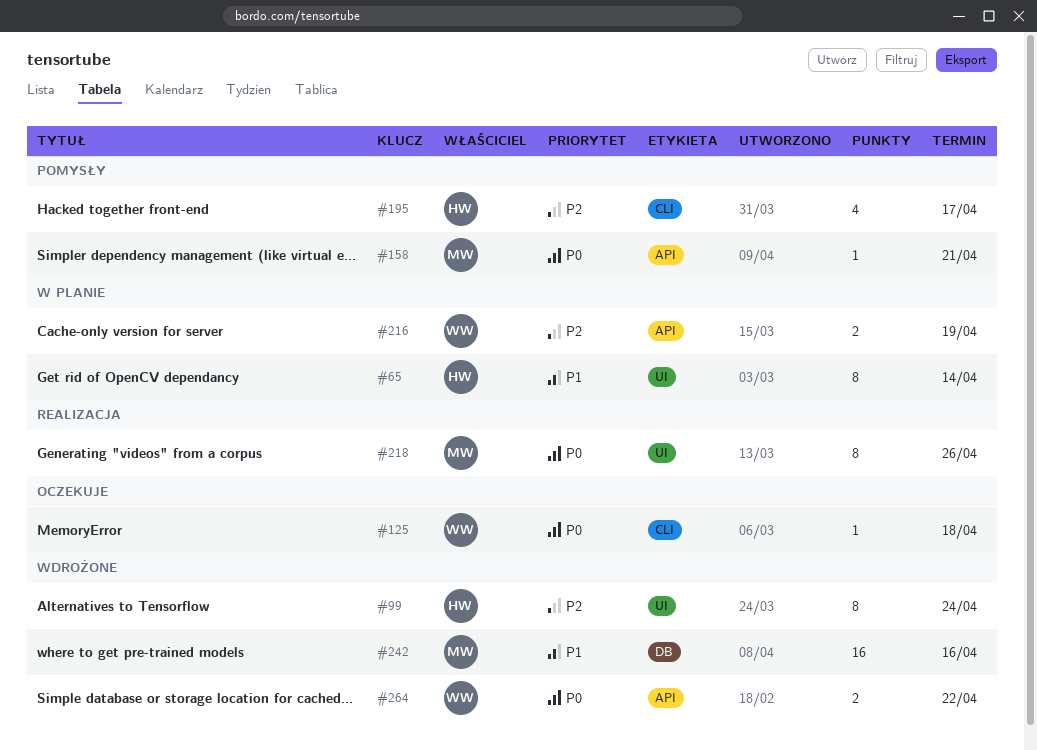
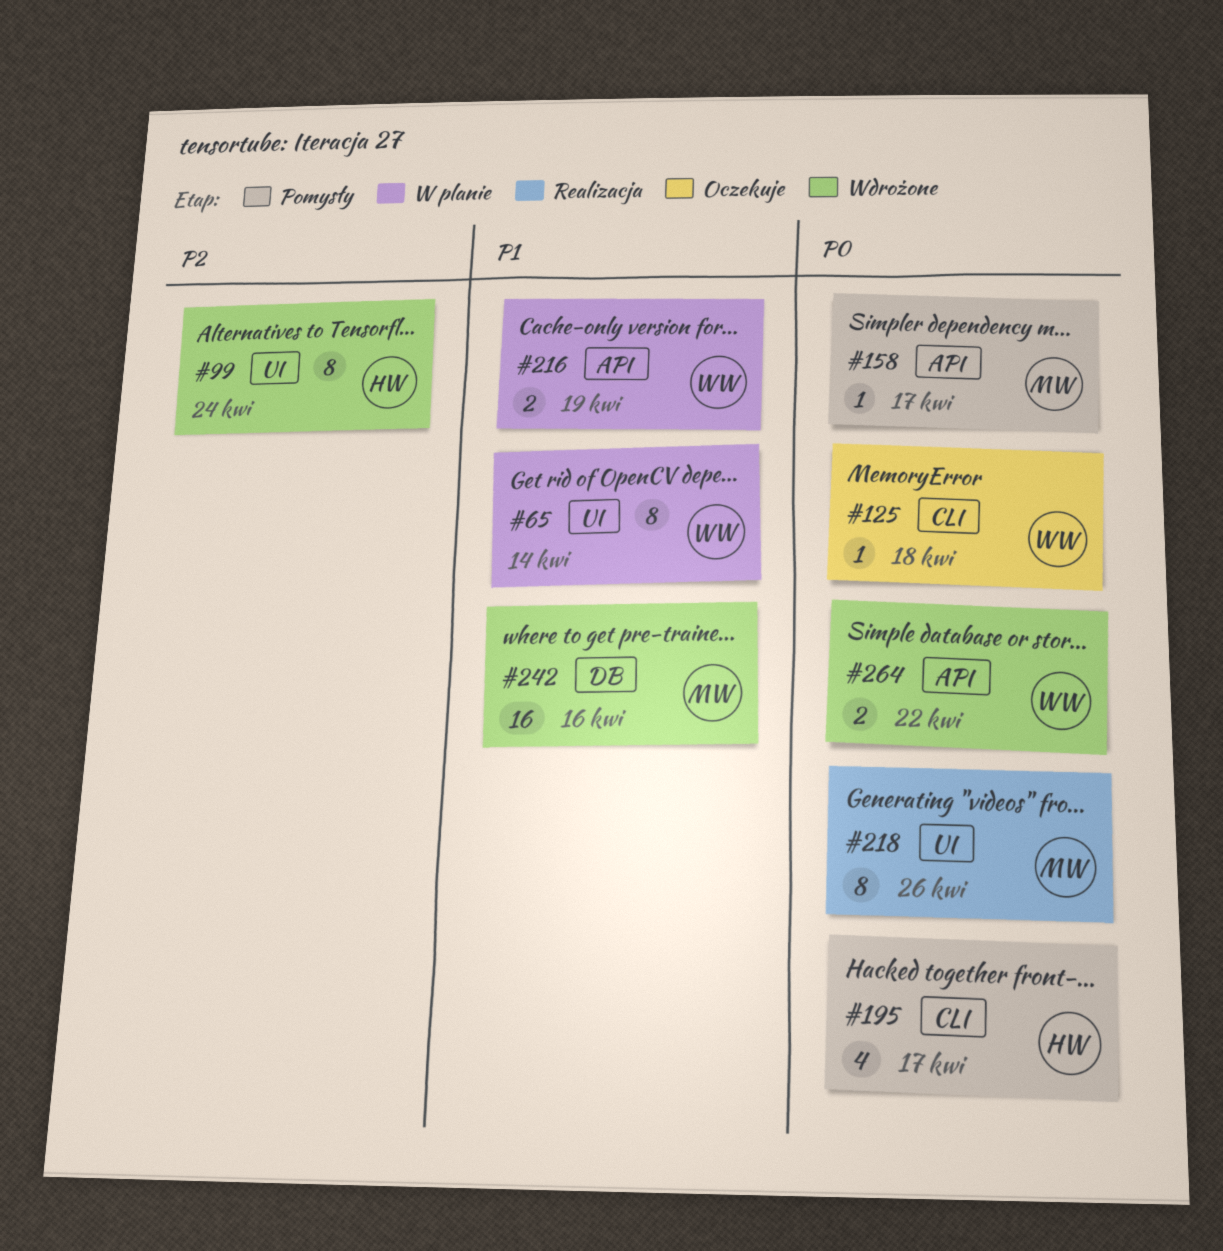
#65, owner: HW -> WW
#158, due: Apr 21 -> Apr 17
#195, priority: P2 -> P0
#216, priority: P2 -> P1

